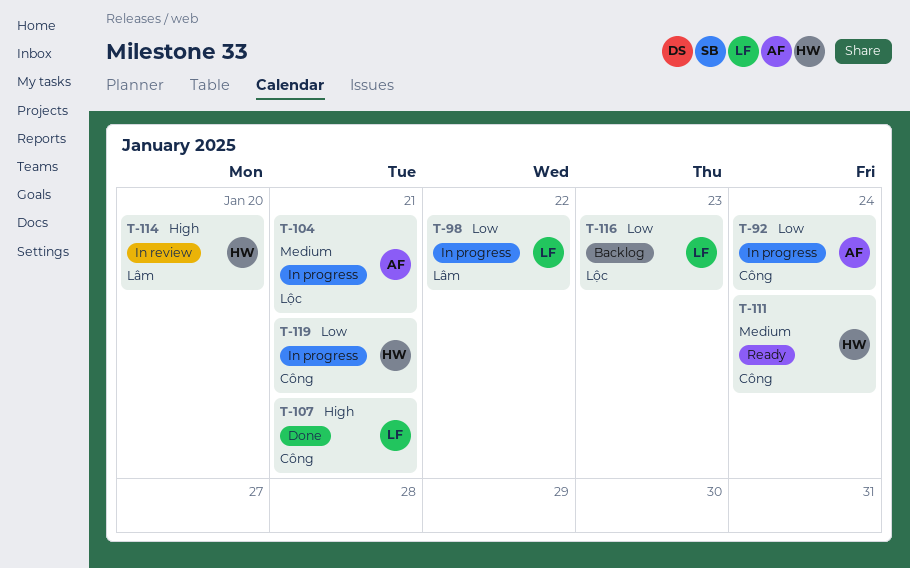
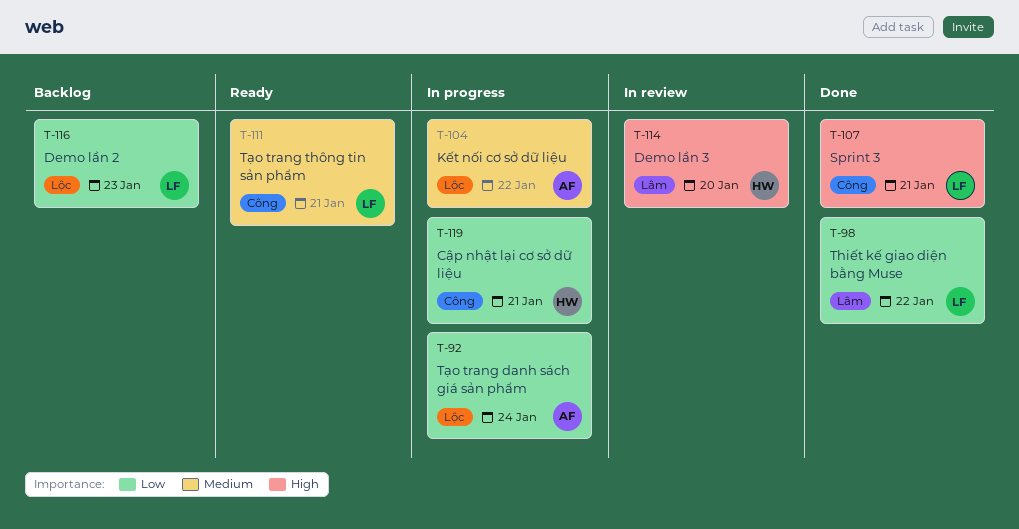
T-92, label: Công -> Lộc
T-98, status: In progress -> Done
T-104, due: Jan 21 -> Jan 22
T-111, owner: HW -> LF
T-111, due: Jan 24 -> Jan 21

